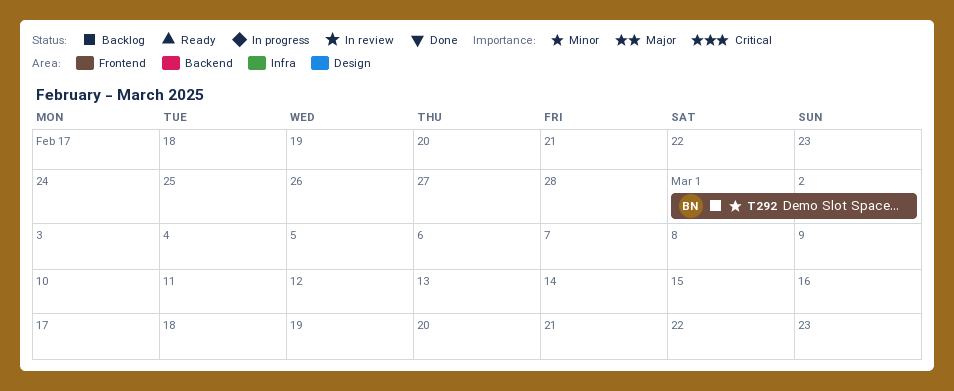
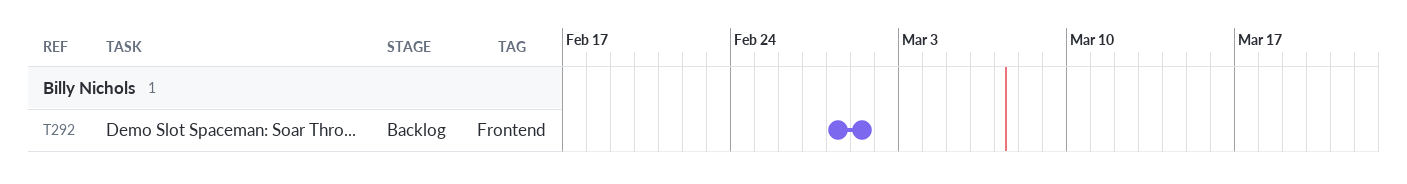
T292, start: Mar 1 -> Feb 28
T292, due: Mar 2 -> Mar 1

